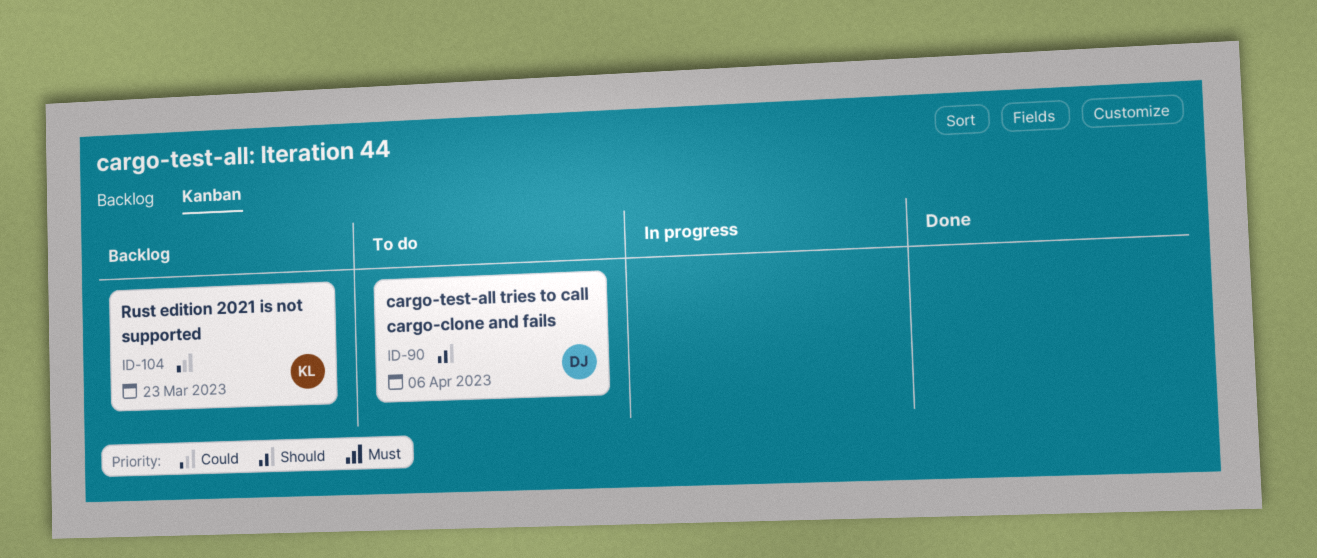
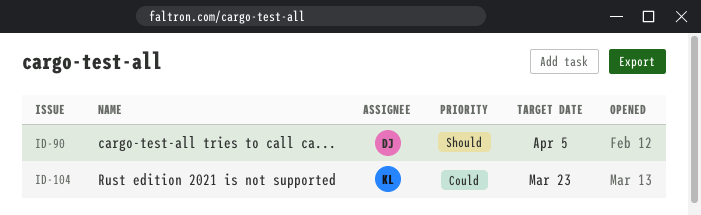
ID-90, due: Apr 6 -> Apr 5

